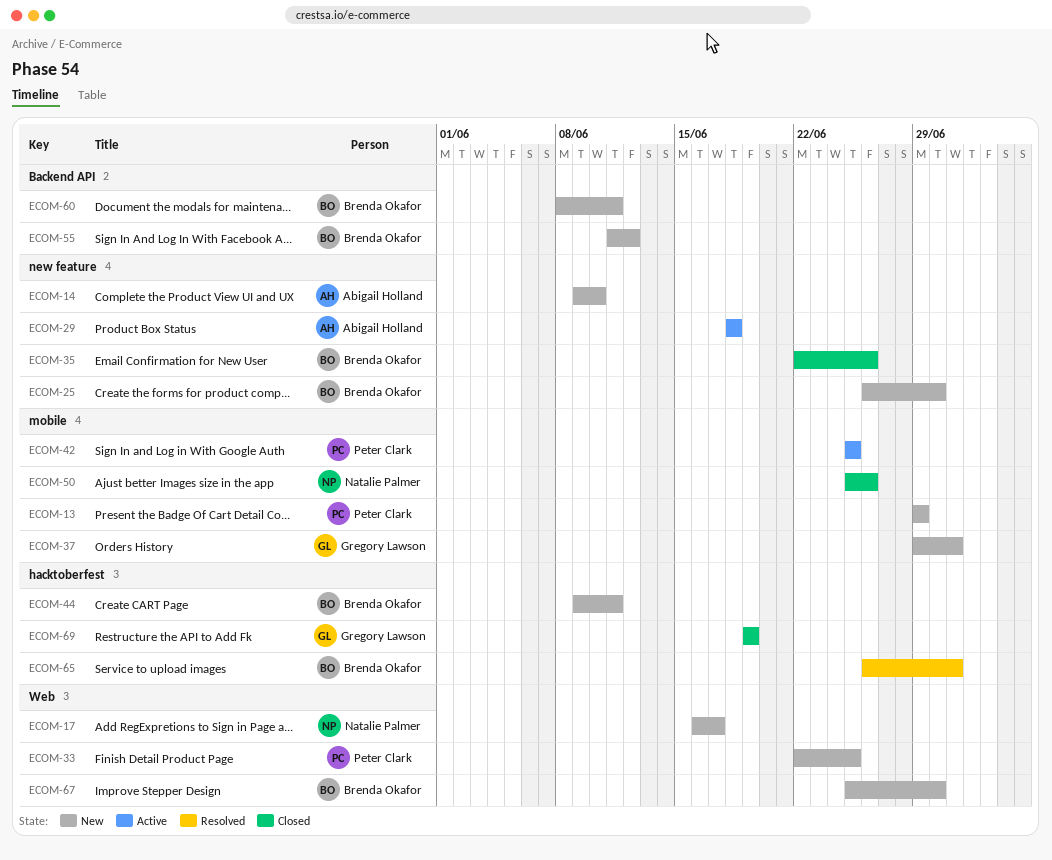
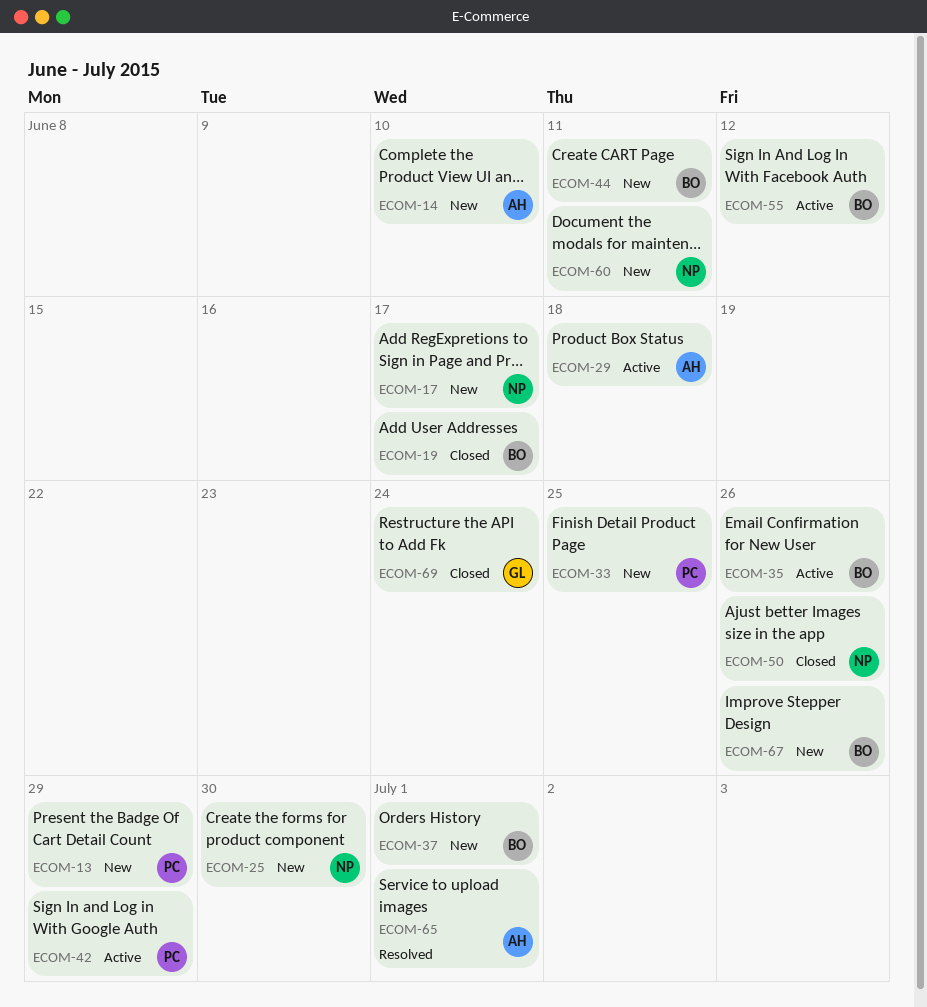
ECOM-19: none -> present
ECOM-25, owner: Brenda Okafor -> Natalie Palmer
ECOM-35, status: Closed -> Active
ECOM-37, owner: Gregory Lawson -> Brenda Okafor
ECOM-42, due: Jun 25 -> Jun 29
ECOM-55, status: New -> Active
ECOM-60, owner: Brenda Okafor -> Natalie Palmer
ECOM-65, owner: Brenda Okafor -> Abigail Holland
ECOM-67, due: Jun 30 -> Jun 26
ECOM-69, due: Jun 19 -> Jun 24

